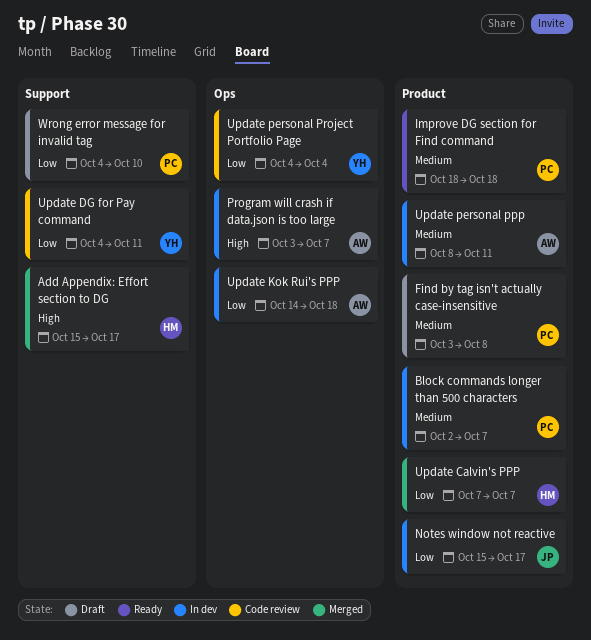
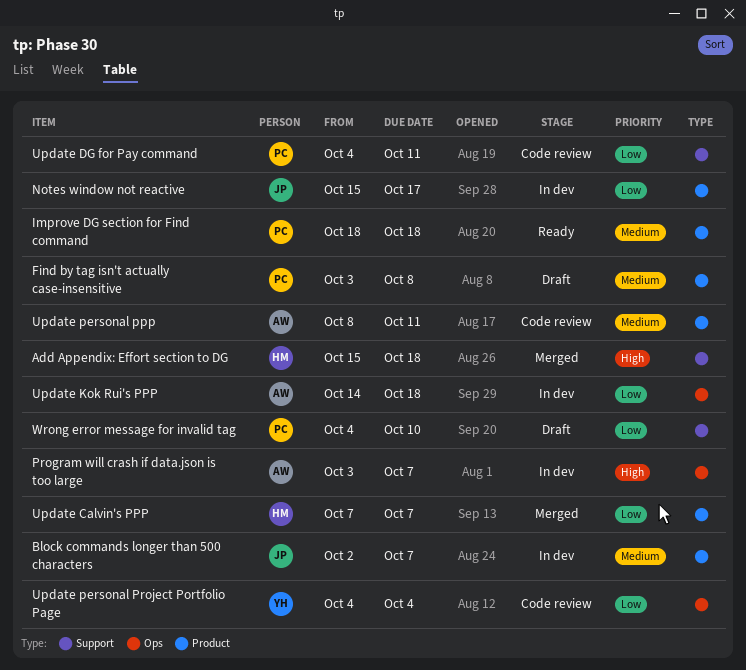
Add Appendix: Effort section to DG, due: Oct 17 -> Oct 18
Block commands longer than 500 characters, owner: PC -> JP
Update DG for Pay command, owner: YH -> PC
Update personal ppp, status: In dev -> Code review

